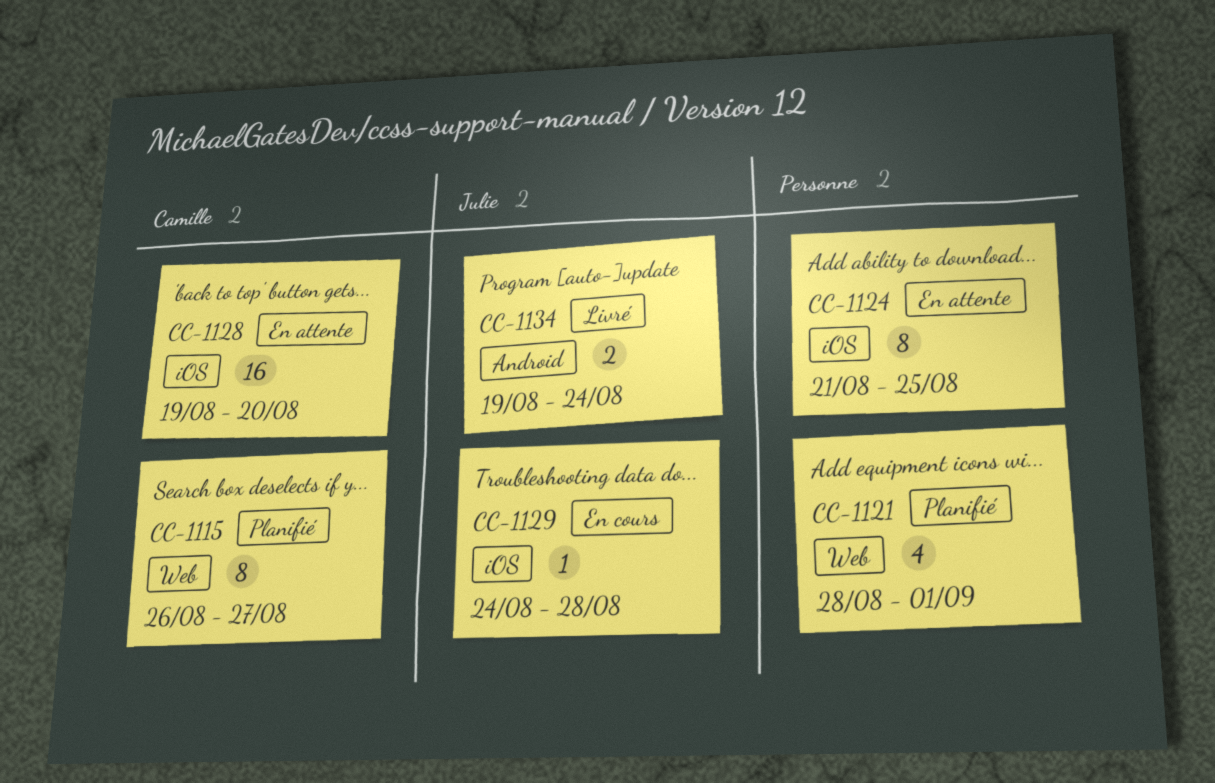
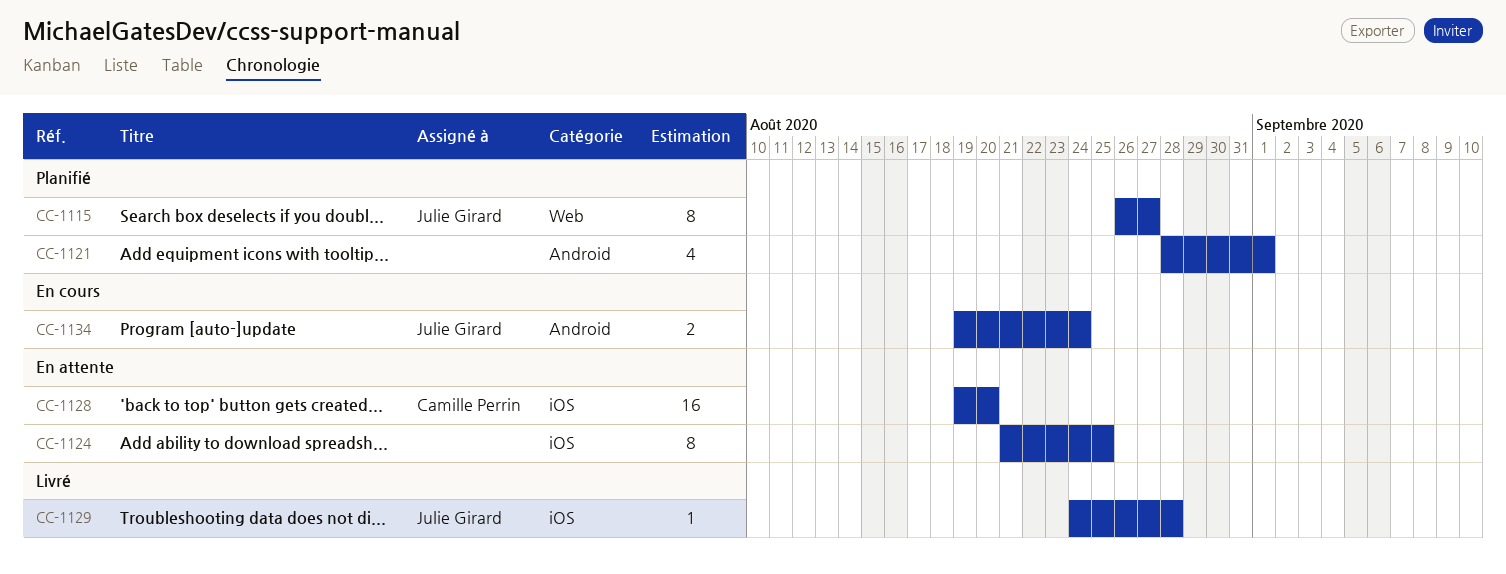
CC-1115, owner: Camille Perrin -> Julie Girard
CC-1121, label: Web -> Android
CC-1129, status: En cours -> Livré
CC-1134, status: Livré -> En cours

